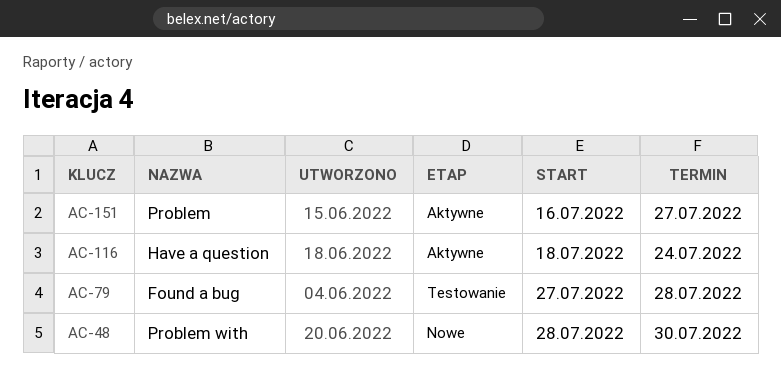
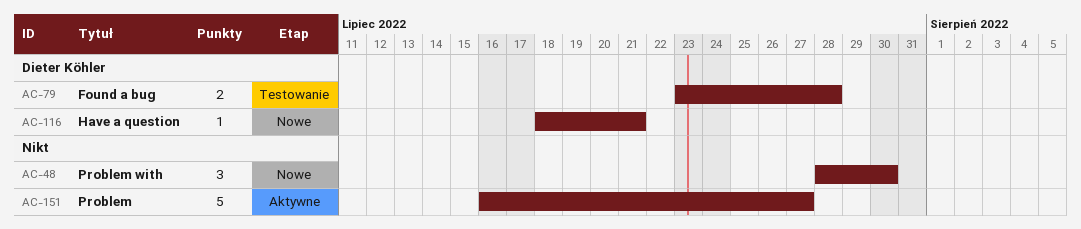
AC-79, start: Jul 27 -> Jul 23
AC-116, status: Aktywne -> Nowe
AC-116, due: Jul 24 -> Jul 21

